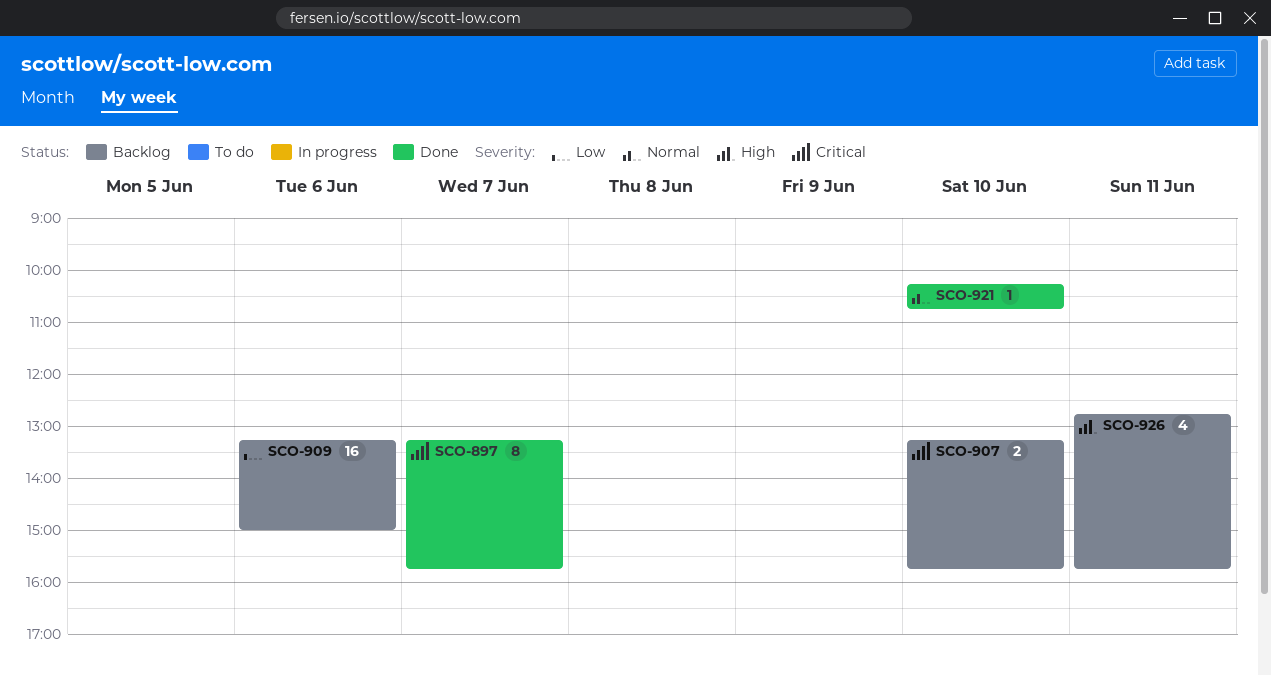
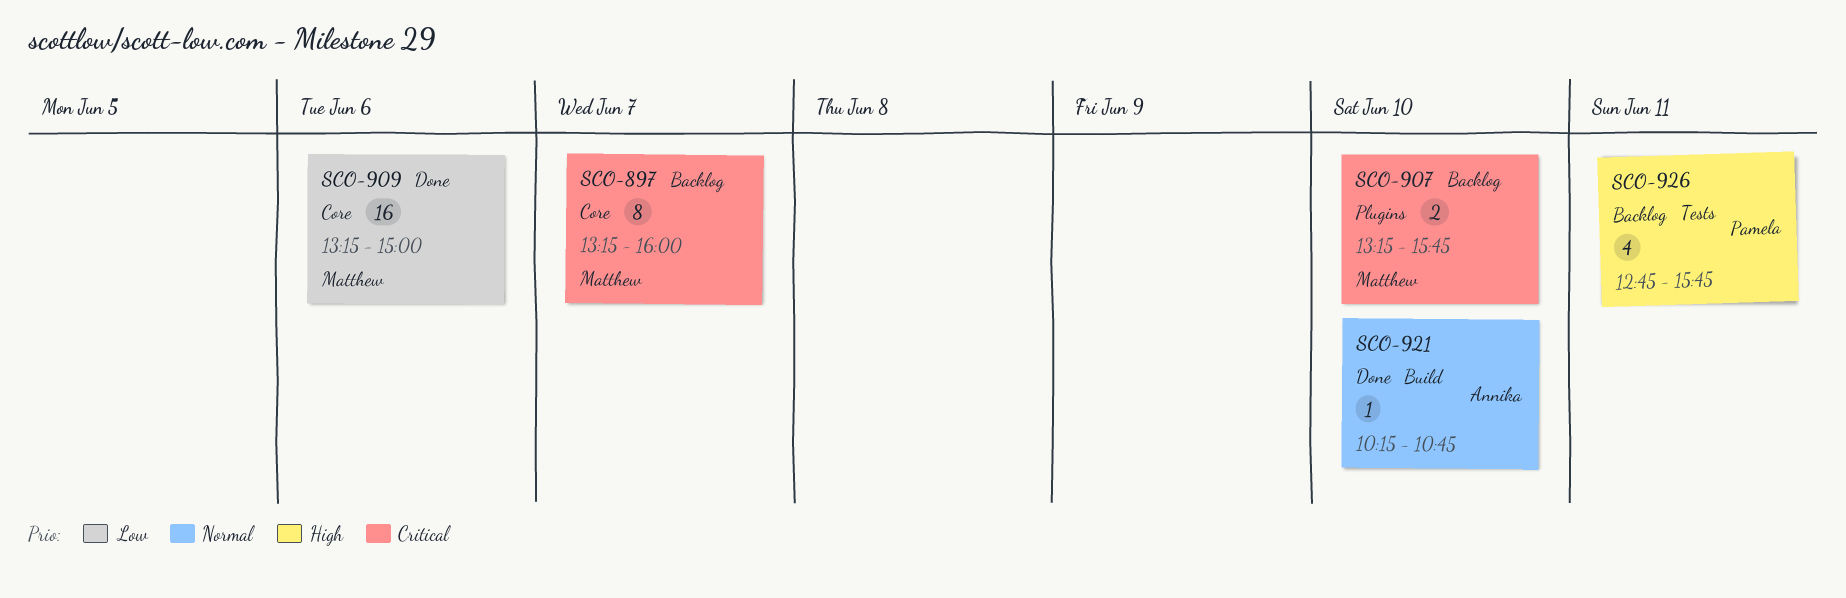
SCO-897, status: Done -> Backlog
SCO-897, ends: 15:45 -> 16:00
SCO-909, status: Backlog -> Done

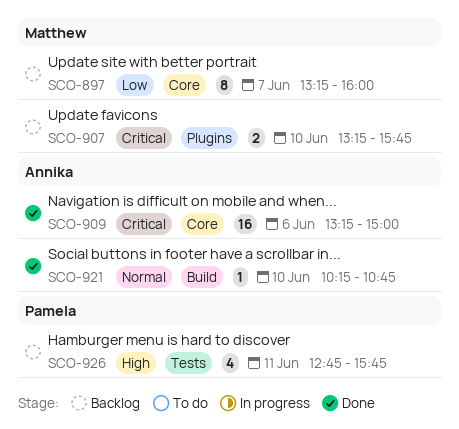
SCO-897, priority: Critical -> Low
SCO-909, owner: Matthew -> Annika
SCO-909, priority: Low -> Critical

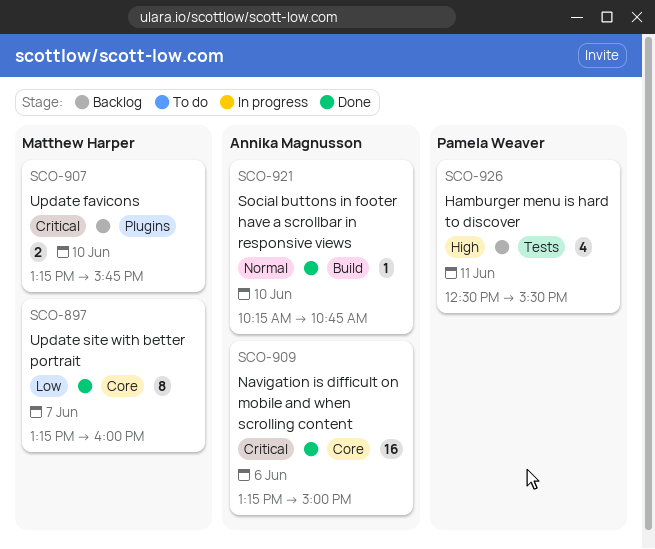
SCO-897, status: Backlog -> Done
SCO-926, begins: 12:45 -> 12:30
SCO-926, ends: 15:45 -> 15:30

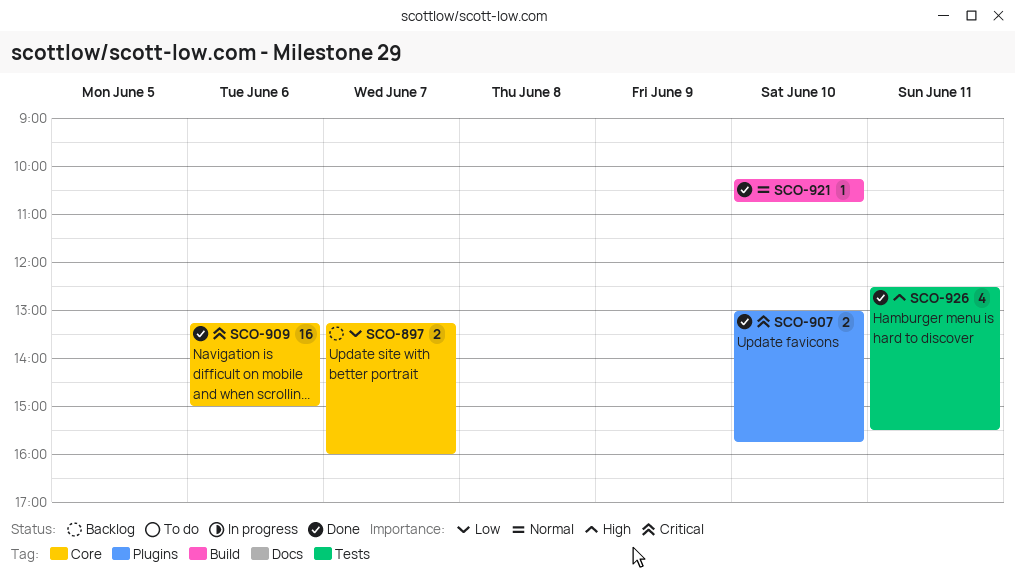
SCO-897, status: Done -> Backlog
SCO-897, estimate: 8 -> 2
SCO-907, status: Backlog -> Done
SCO-907, begins: 13:15 -> 13:00
SCO-926, status: Backlog -> Done

